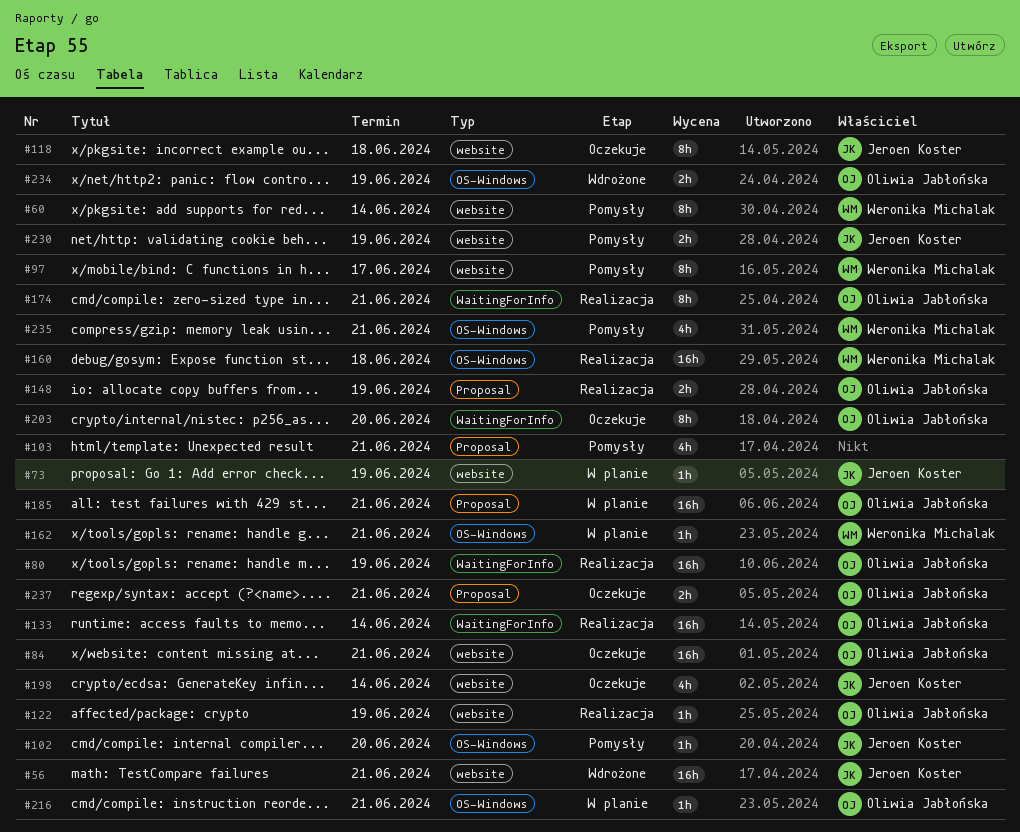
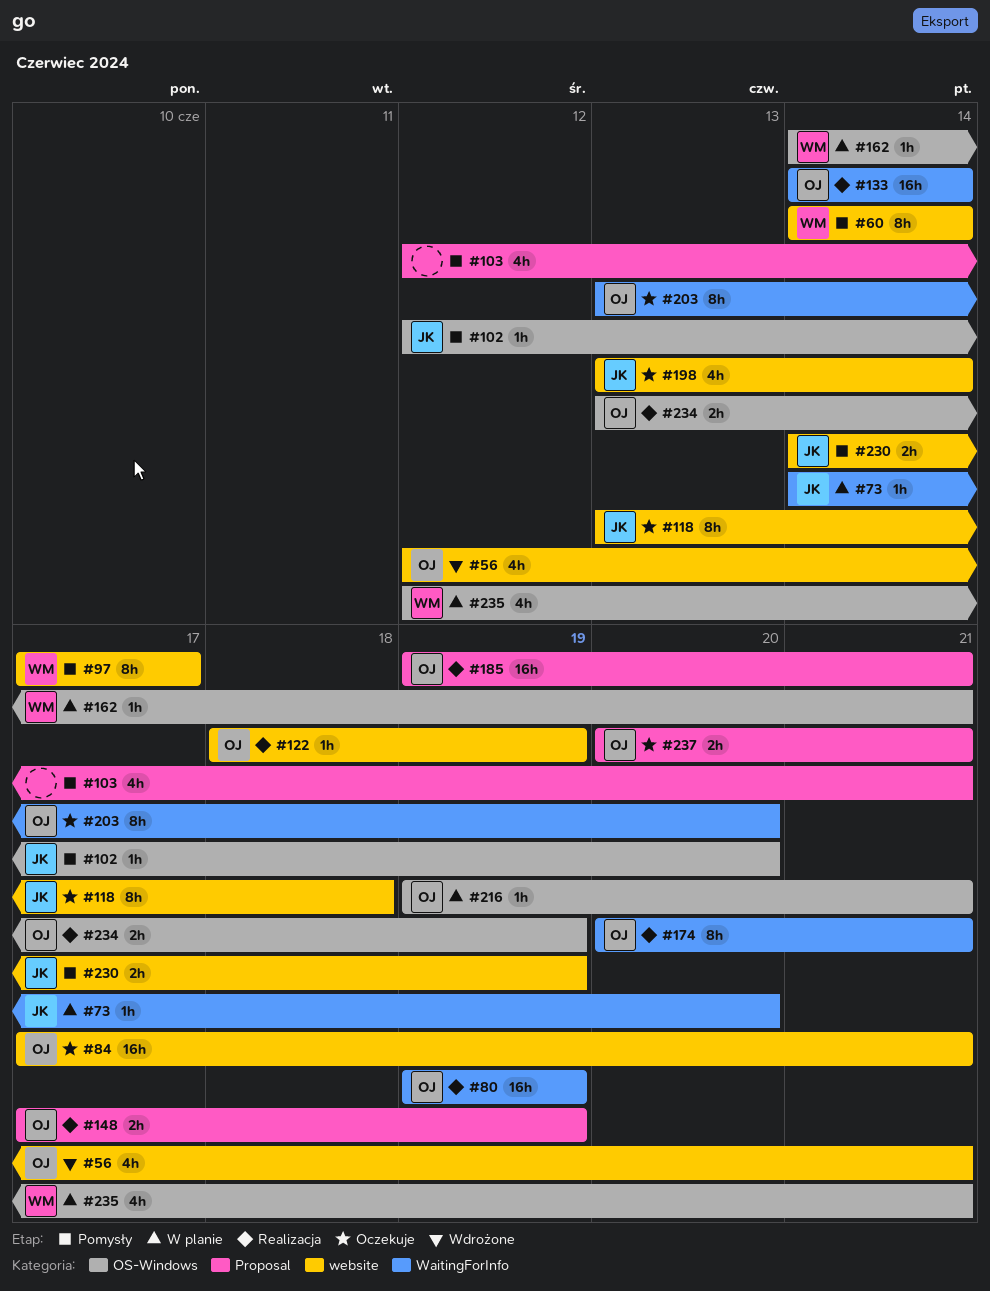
#56, owner: Jeroen Koster -> Oliwia Jabłońska
#56, estimate: 16h -> 4h
#73, label: website -> WaitingForInfo
#73, due: Jun 19 -> Jun 20
#160: present -> none
#185, status: W planie -> Realizacja
#234, status: Wdrożone -> Realizacja
#235, status: Pomysły -> W planie

